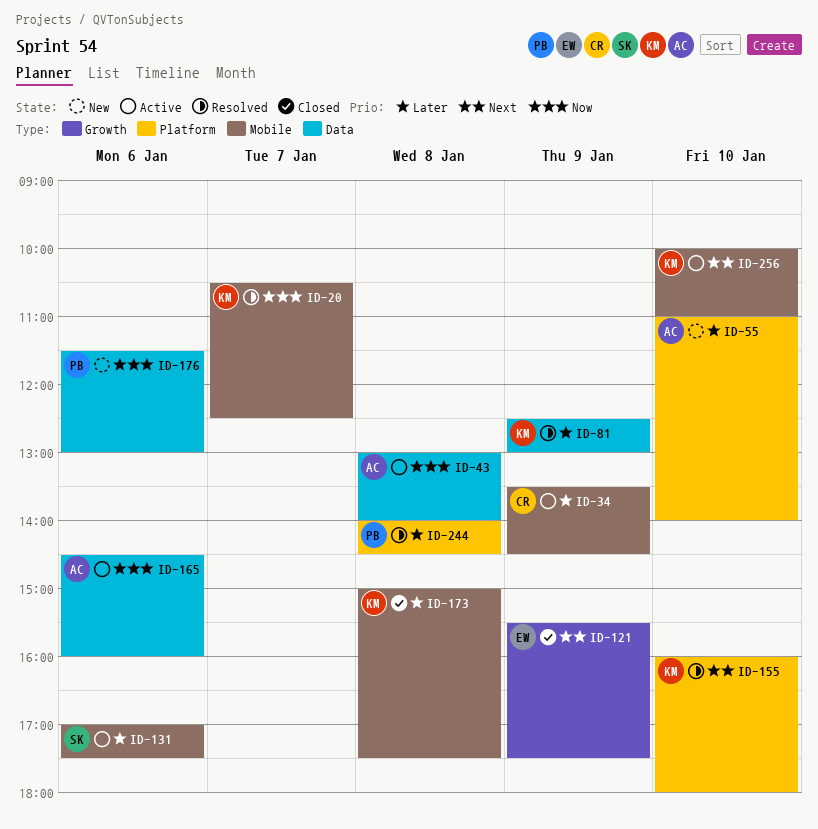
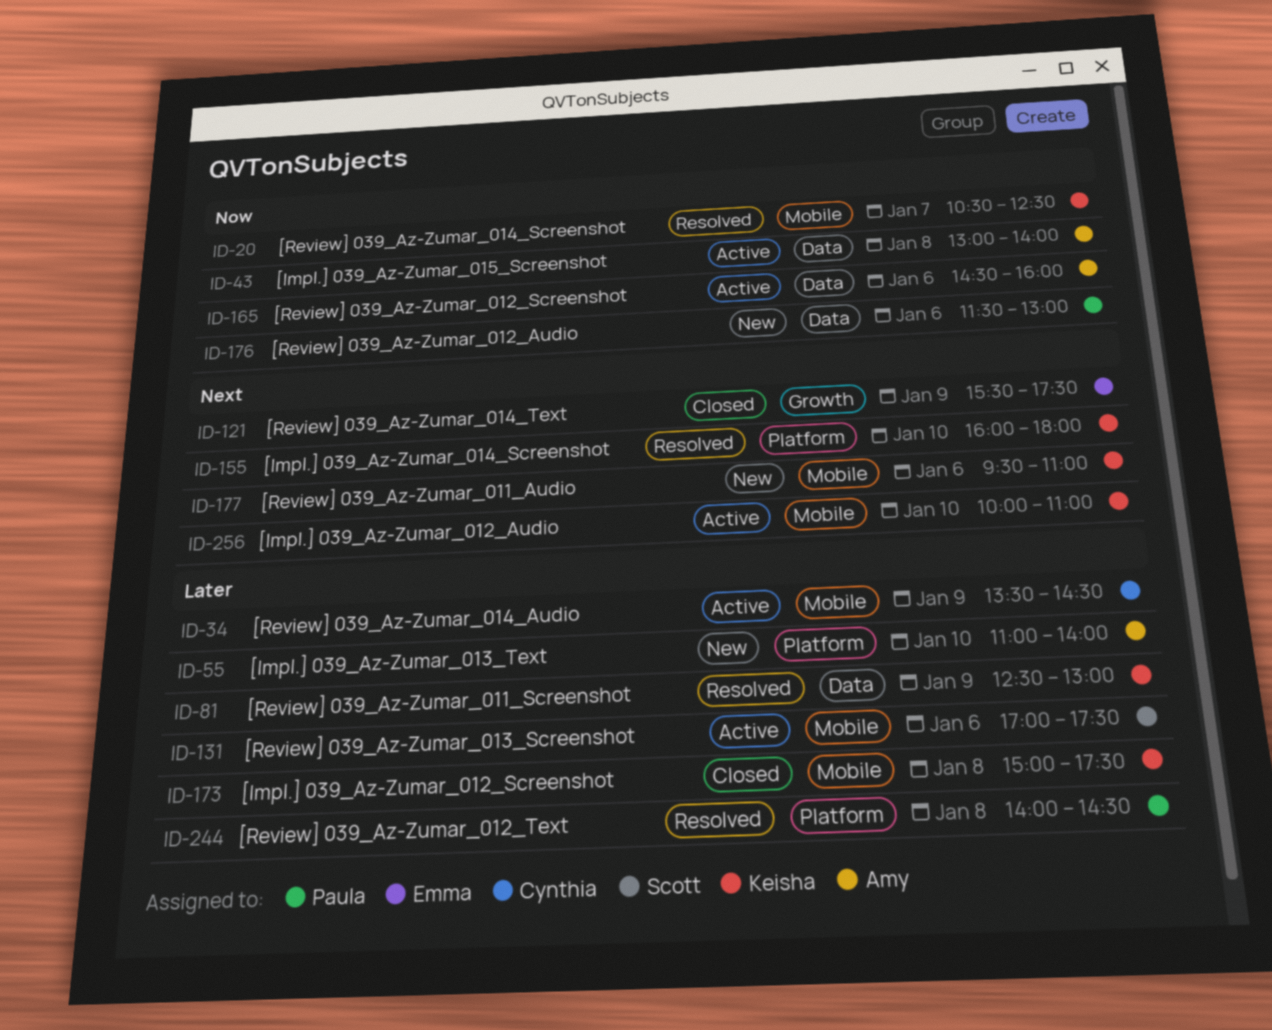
ID-177: none -> present

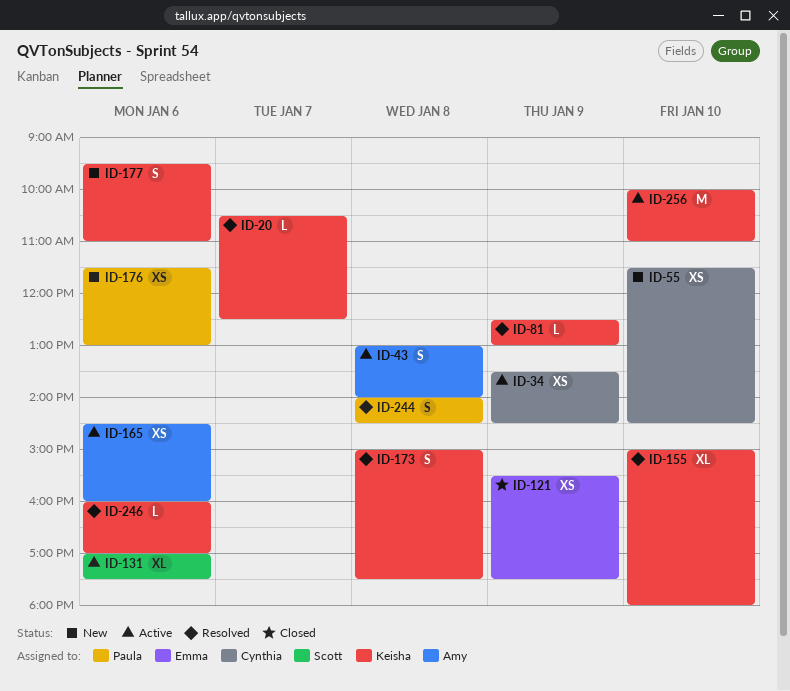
ID-55, owner: Amy -> Cynthia
ID-55, begins: 11:00 -> 11:30
ID-55, ends: 14:00 -> 14:30
ID-155, begins: 16:00 -> 15:00
ID-173, status: Closed -> Resolved
ID-246: none -> present

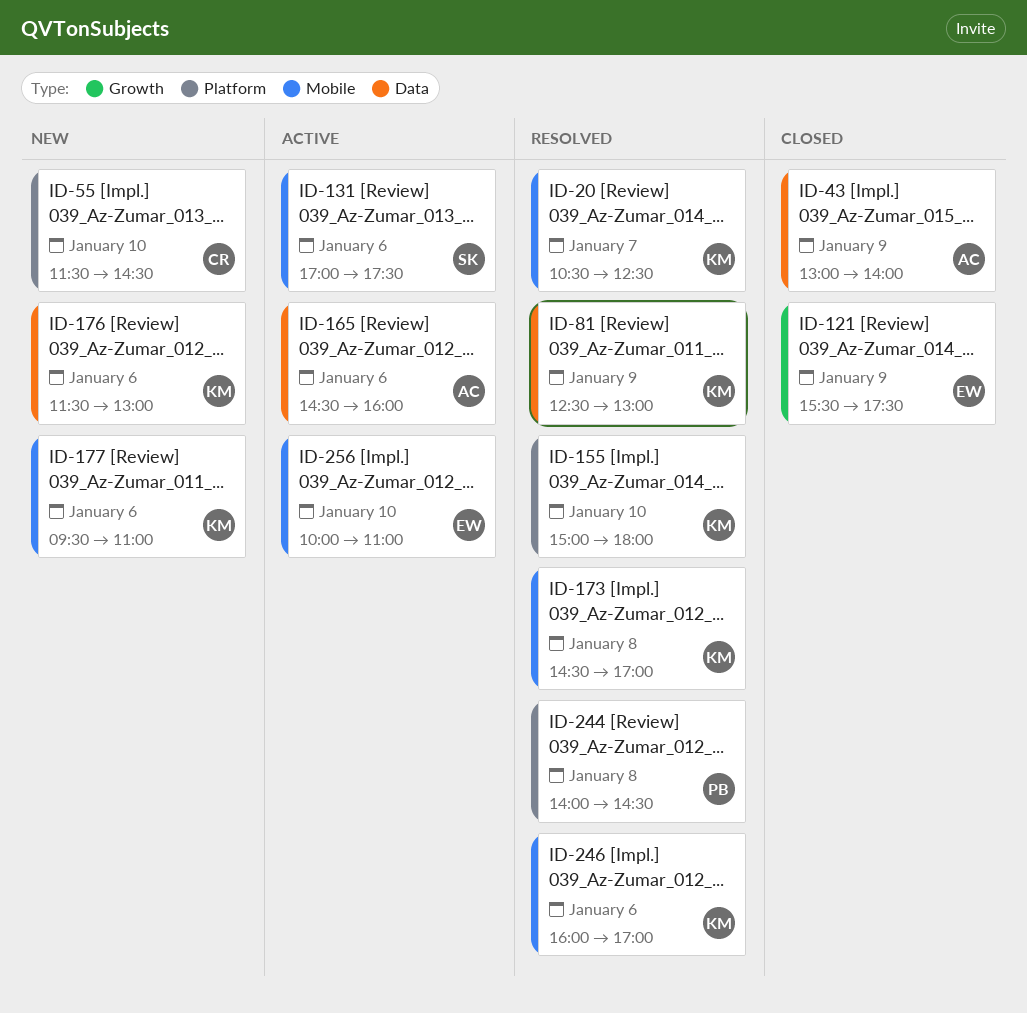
ID-34: present -> none
ID-43, status: Active -> Closed
ID-43, day: Jan 8 -> Jan 9
ID-173, begins: 15:00 -> 14:30
ID-173, ends: 17:30 -> 17:00
ID-176, owner: Paula -> Keisha
ID-256, owner: Keisha -> Emma

